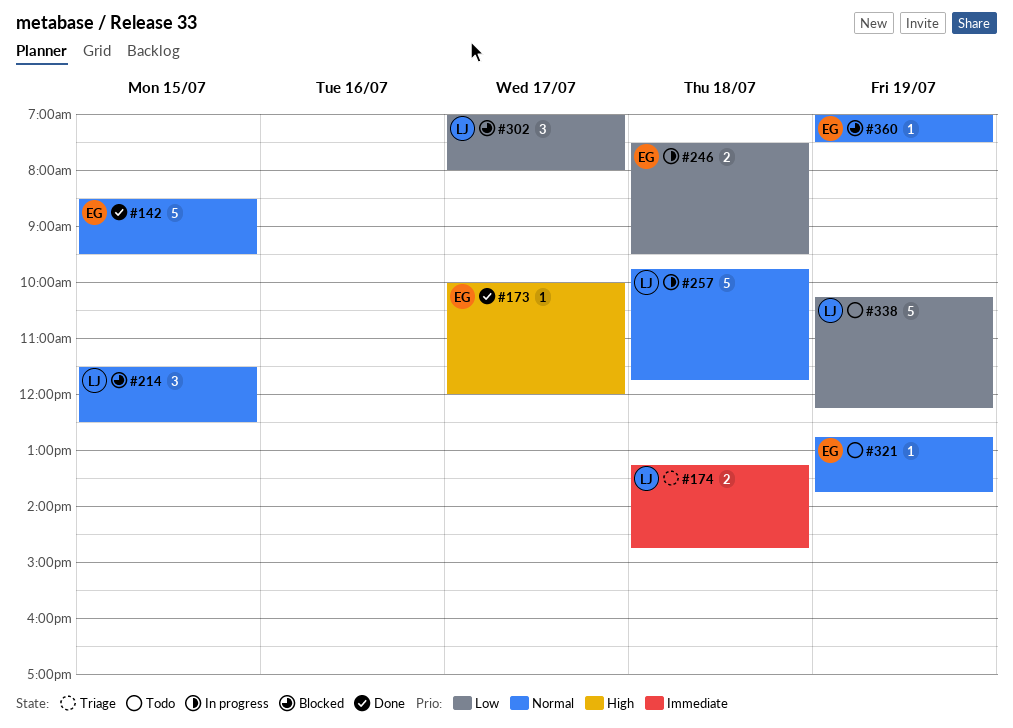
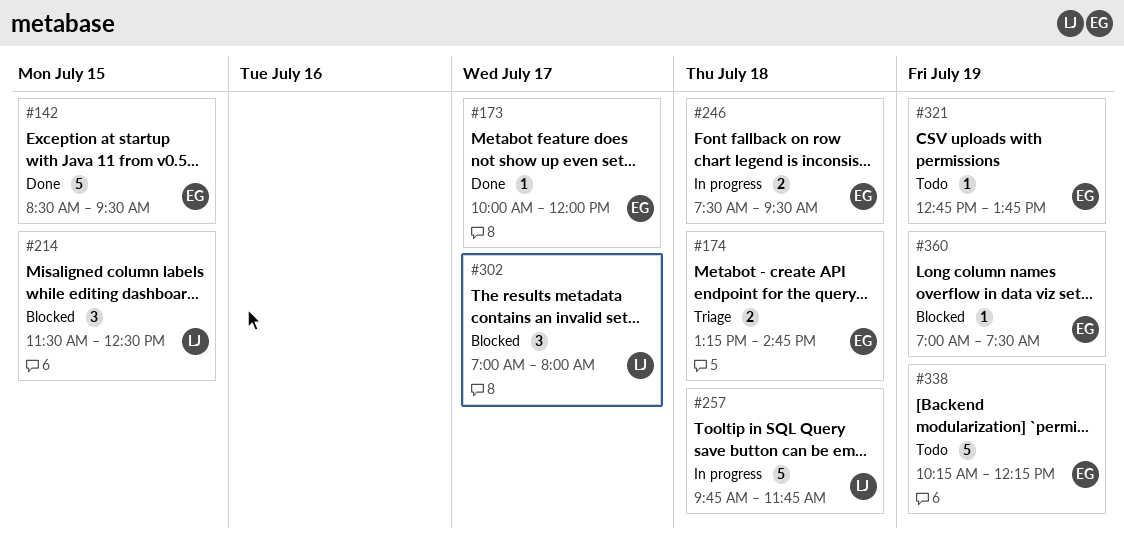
#174, owner: LJ -> EG
#338, owner: LJ -> EG

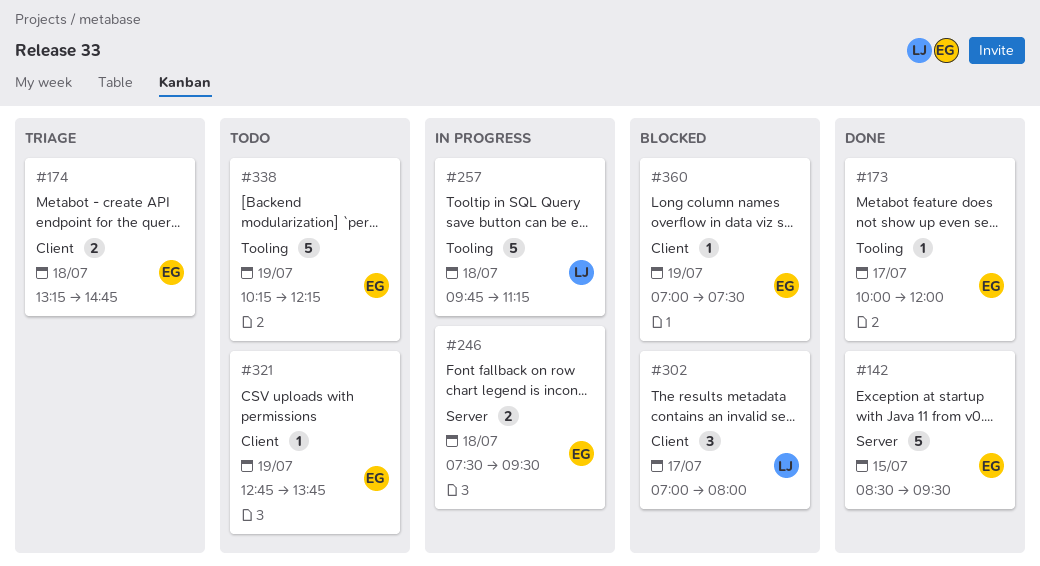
#214: present -> none
#257, ends: 11:45 -> 11:15

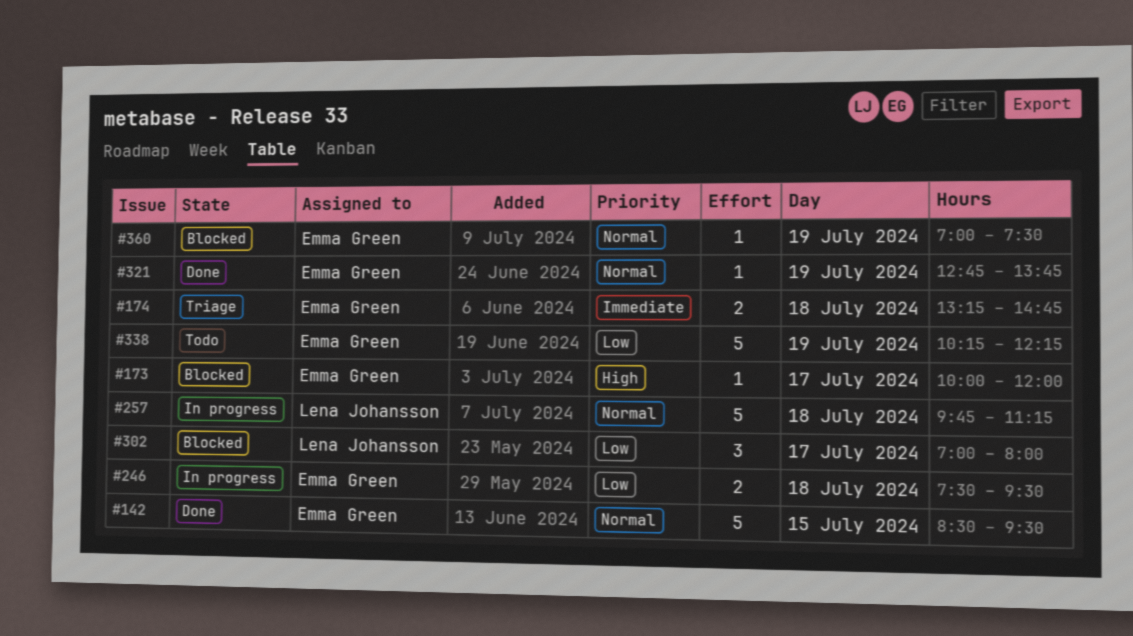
#173, status: Done -> Blocked
#321, status: Todo -> Done

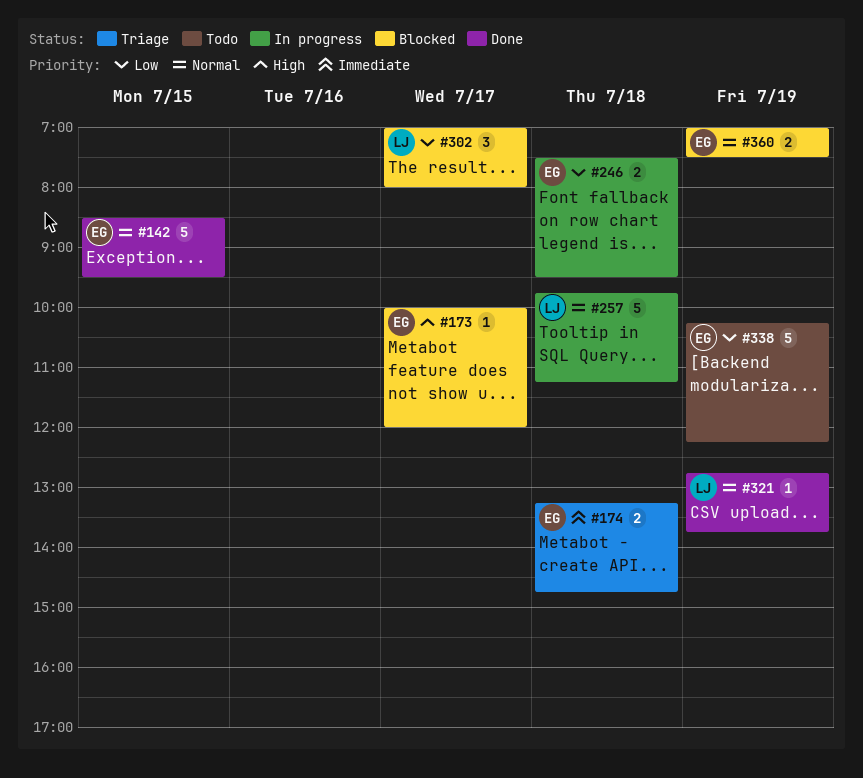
#321, owner: Emma Green -> Lena Johansson
#360, estimate: 1 -> 2

